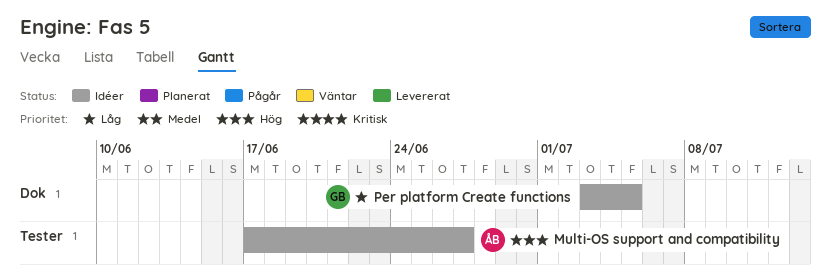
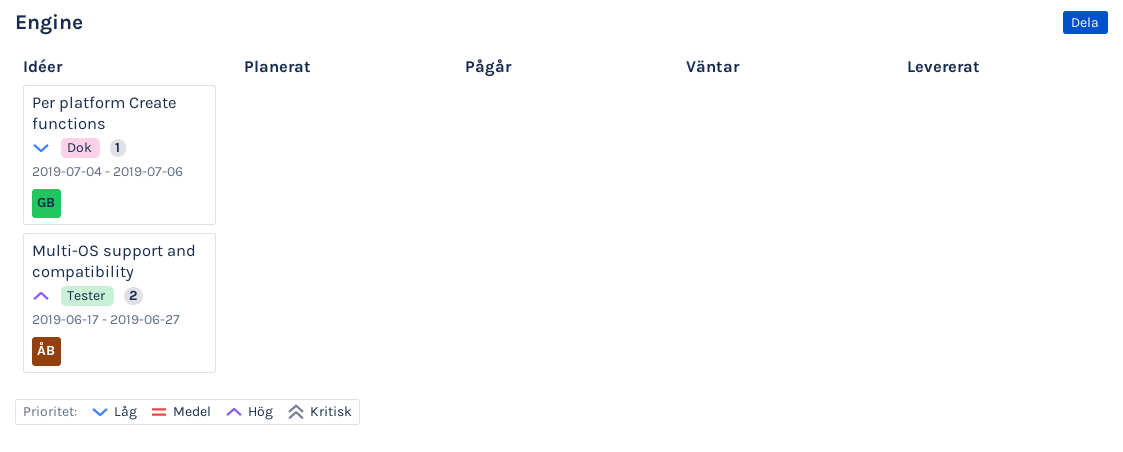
Per platform Create functions, start: Jul 3 -> Jul 4
Per platform Create functions, due: Jul 5 -> Jul 6

